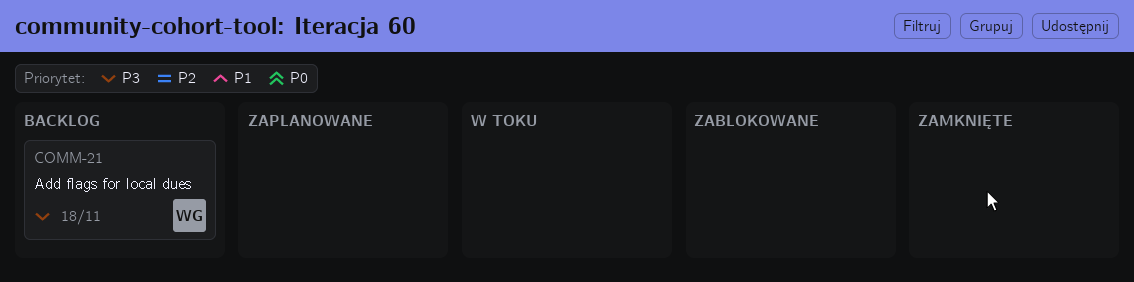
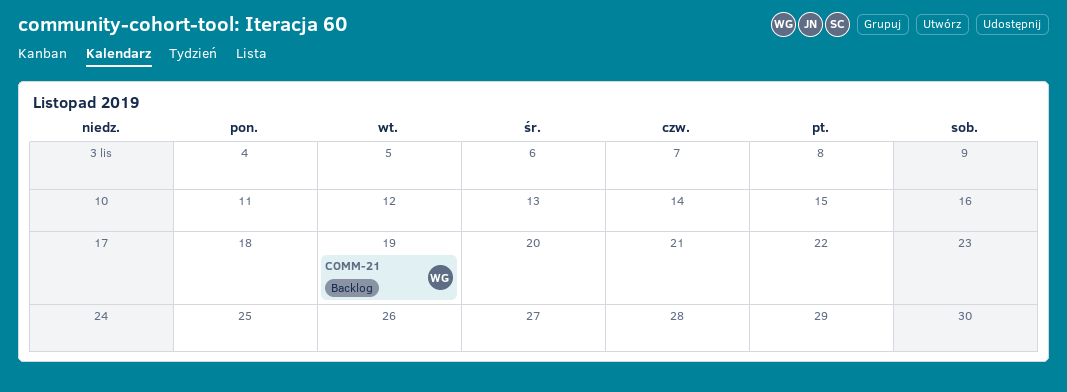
COMM-21, due: Nov 18 -> Nov 19

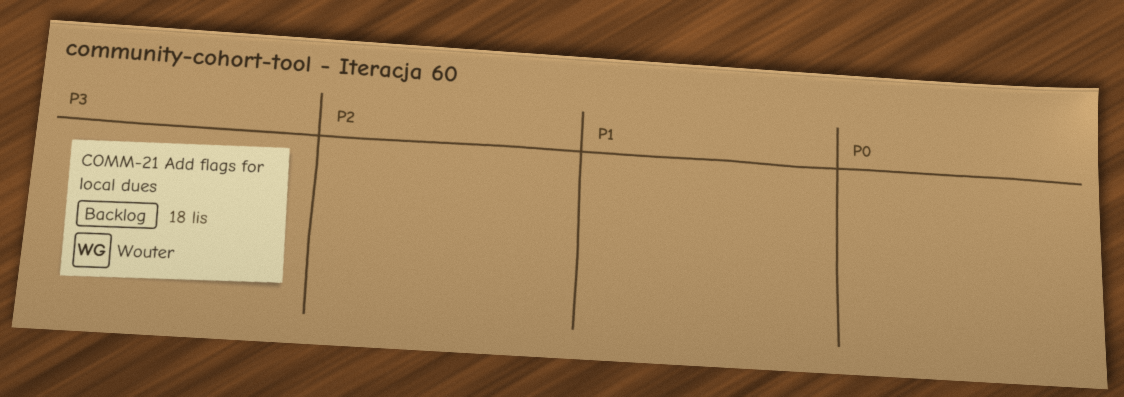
COMM-21, due: Nov 19 -> Nov 18

